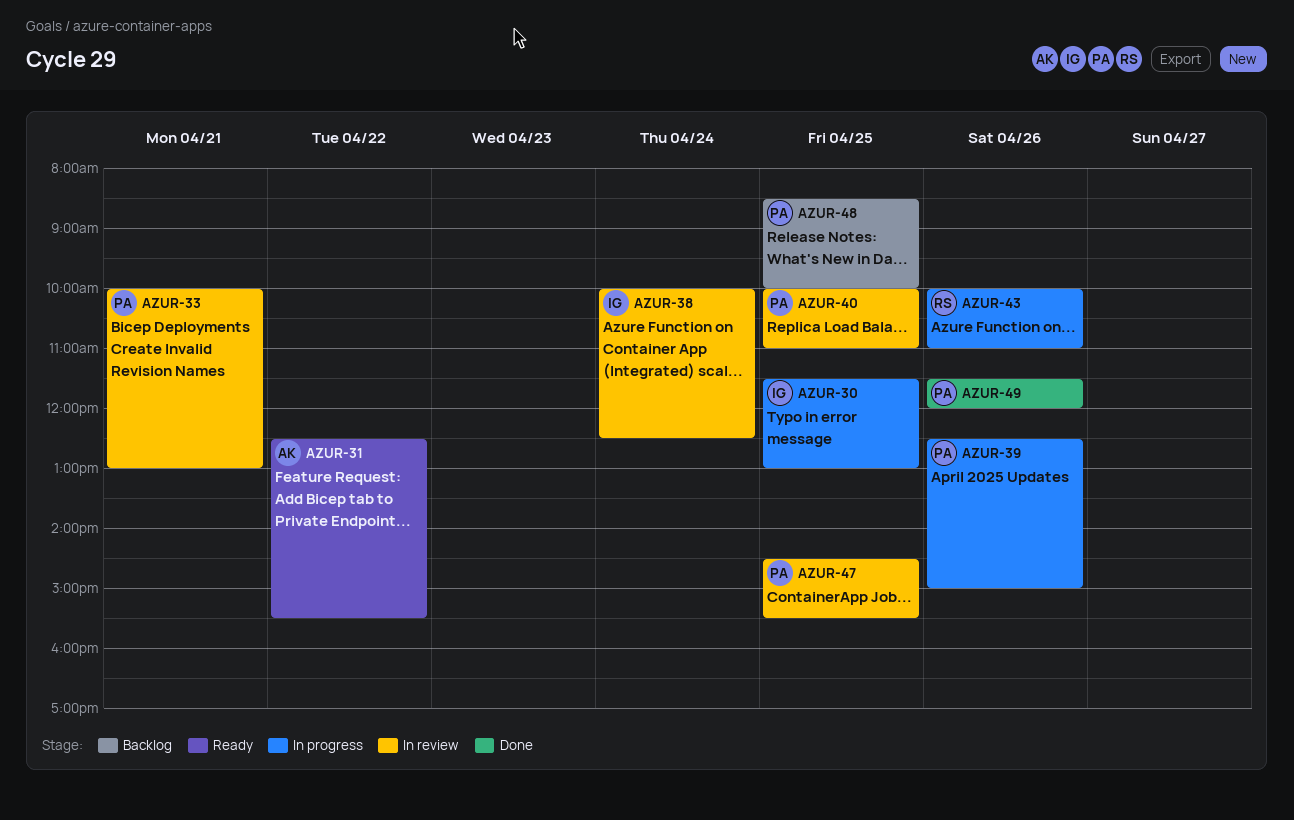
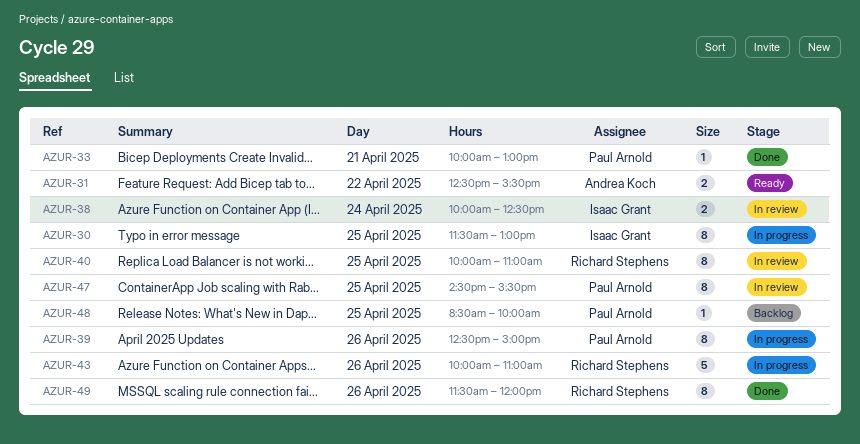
AZUR-33, status: In review -> Done
AZUR-40, owner: Paul Arnold -> Richard Stephens
AZUR-49, owner: Paul Arnold -> Richard Stephens

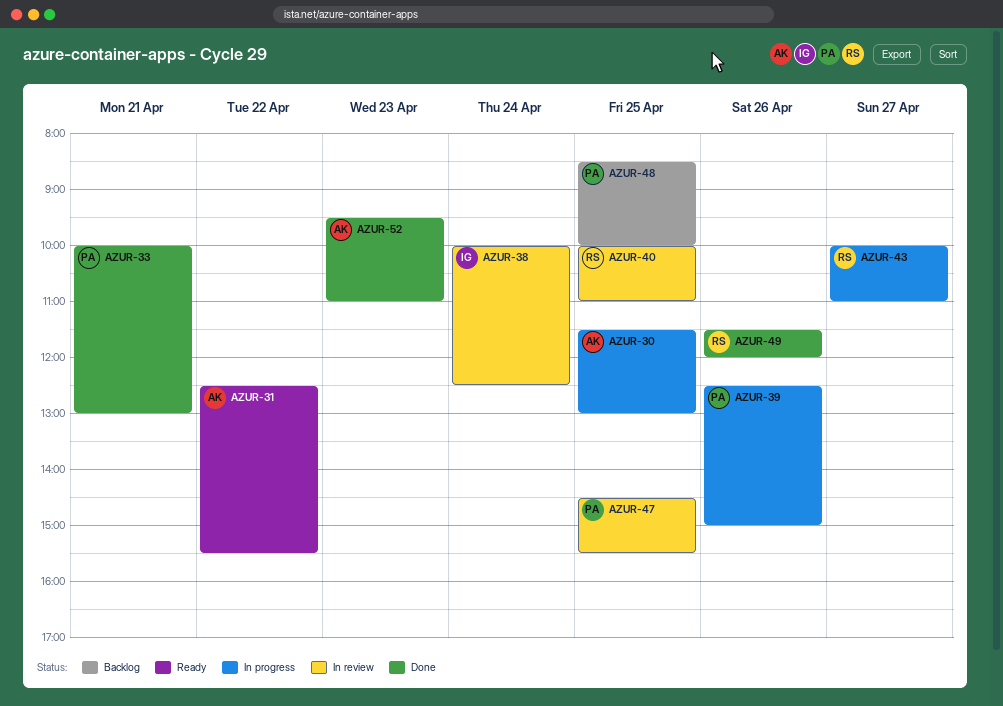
AZUR-30, owner: Isaac Grant -> Andrea Koch
AZUR-43, day: Apr 26 -> Apr 27
AZUR-52: none -> present

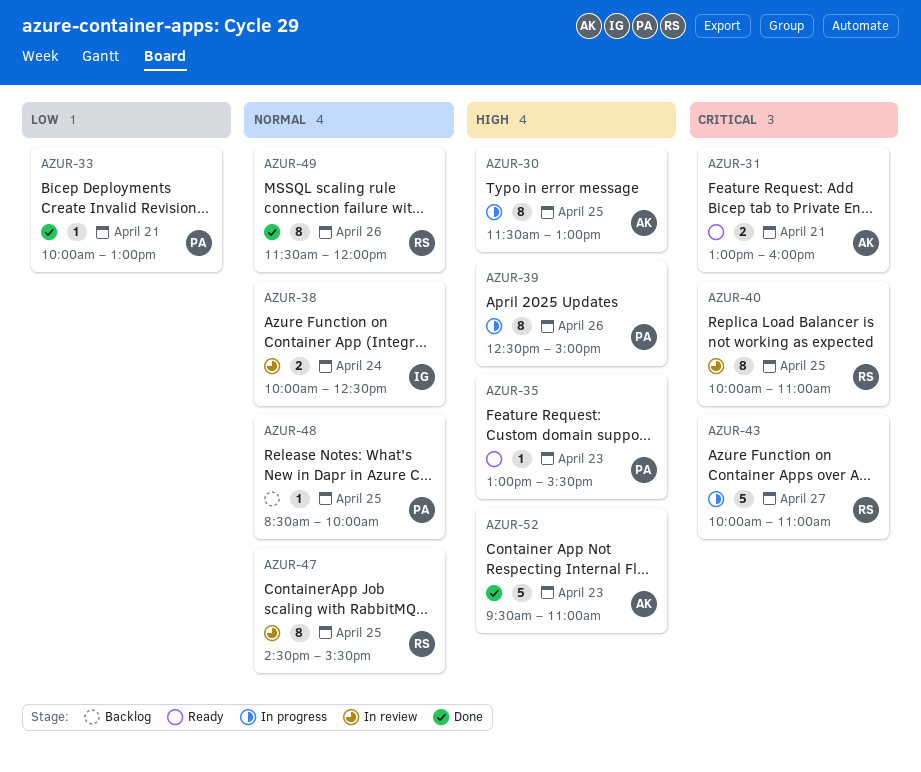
AZUR-31, day: Apr 22 -> Apr 21
AZUR-31, begins: 12:30 -> 13:00
AZUR-31, ends: 15:30 -> 16:00
AZUR-35: none -> present
AZUR-47, owner: PA -> RS

